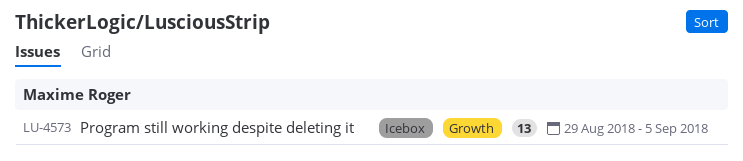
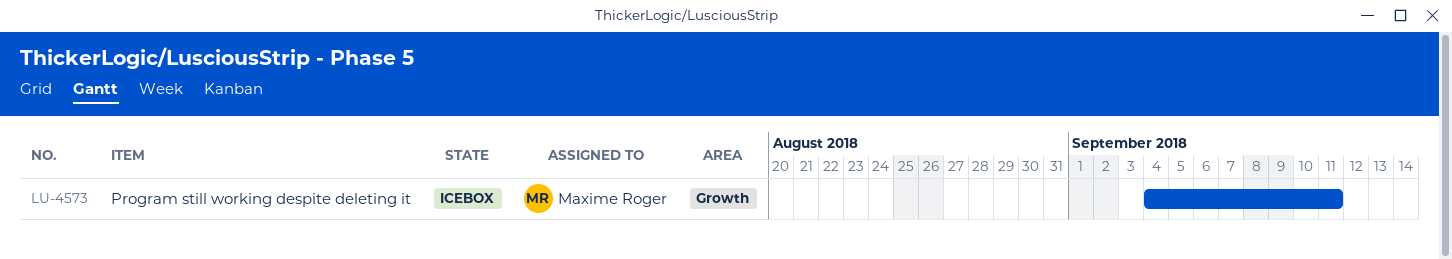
LU-4573, start: Aug 29 -> Sep 4
LU-4573, due: Sep 5 -> Sep 11

